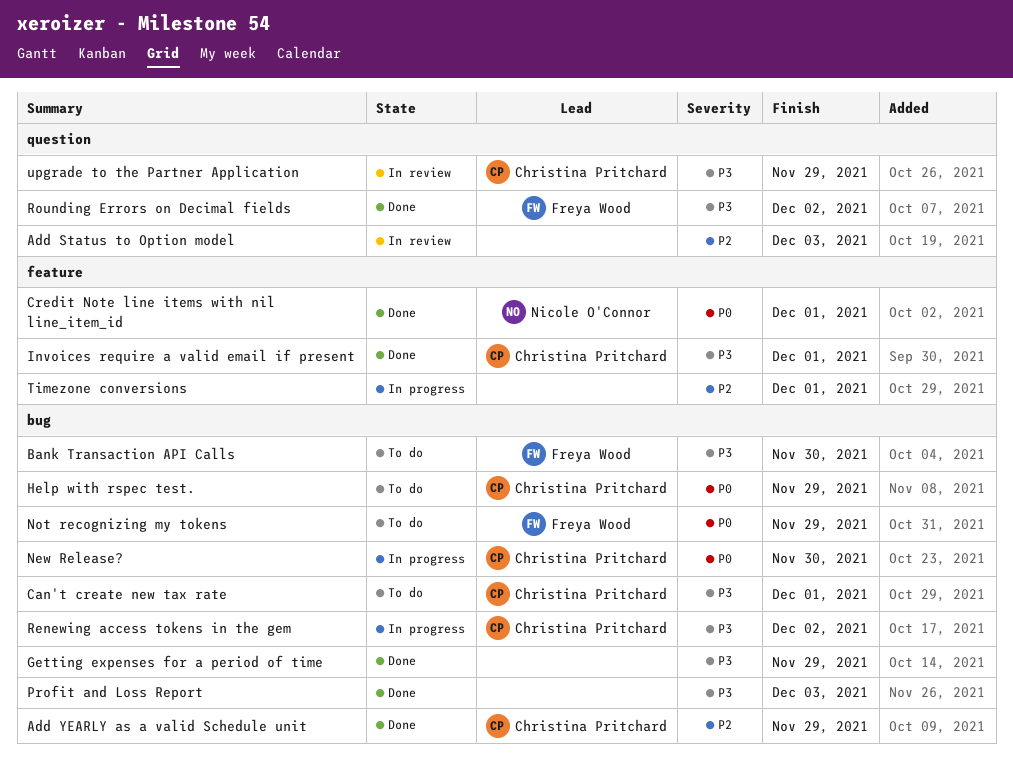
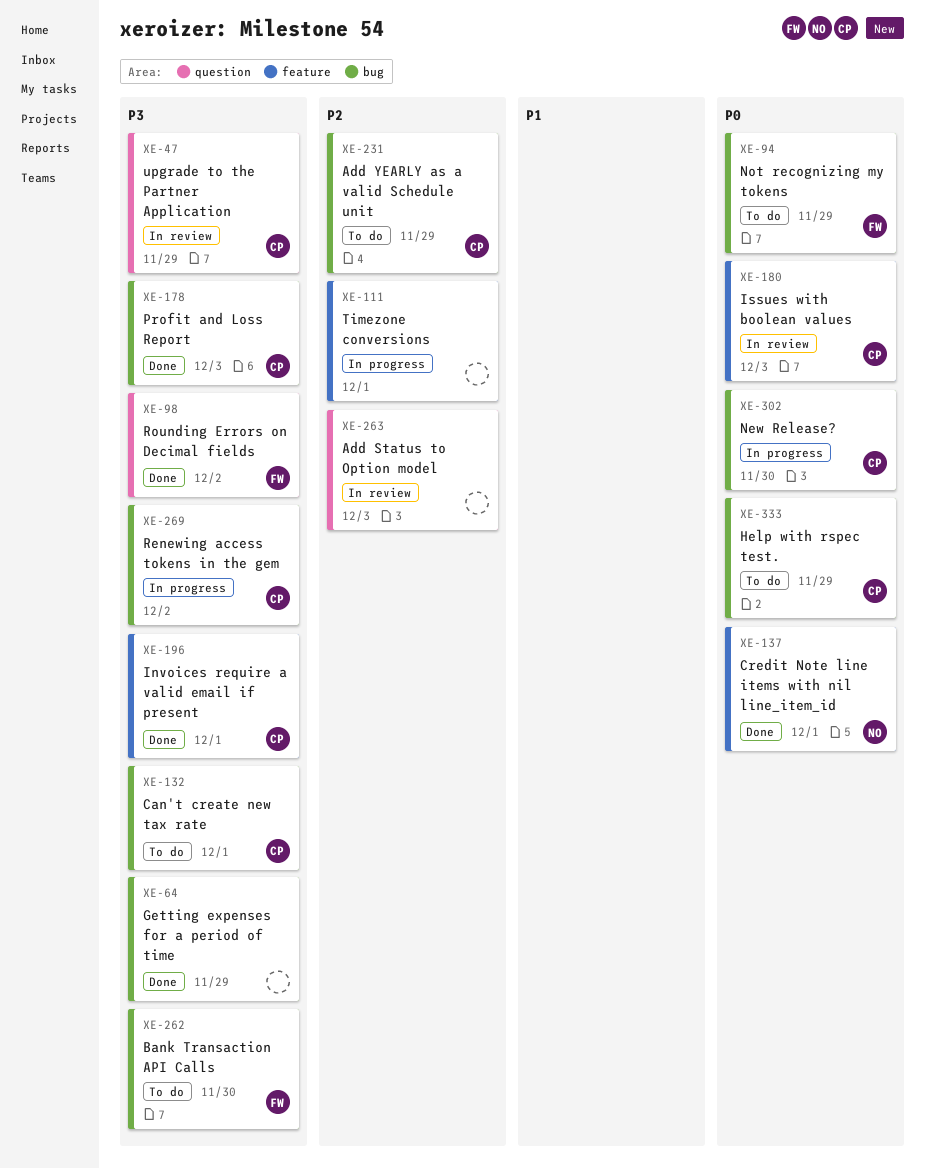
Add YEARLY as a valid Schedule unit, status: Done -> To do
Issues with boolean values: none -> present
Profit and Loss Report, owner: none -> Christina Pritchard

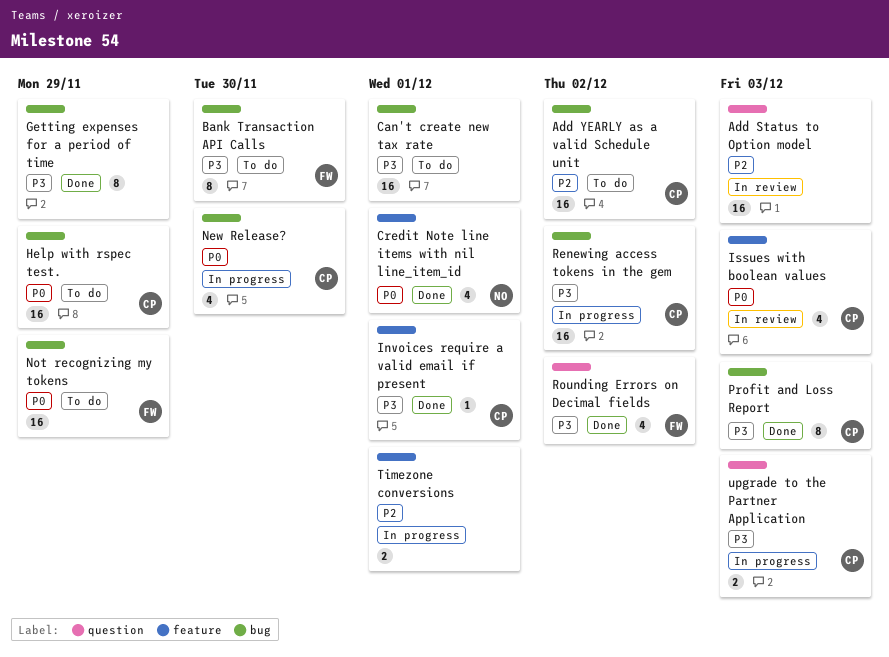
Add YEARLY as a valid Schedule unit, due: Nov 29 -> Dec 2
Can't create new tax rate, owner: CP -> none
upgrade to the Partner Application, status: In review -> In progress
upgrade to the Partner Application, due: Nov 29 -> Dec 3

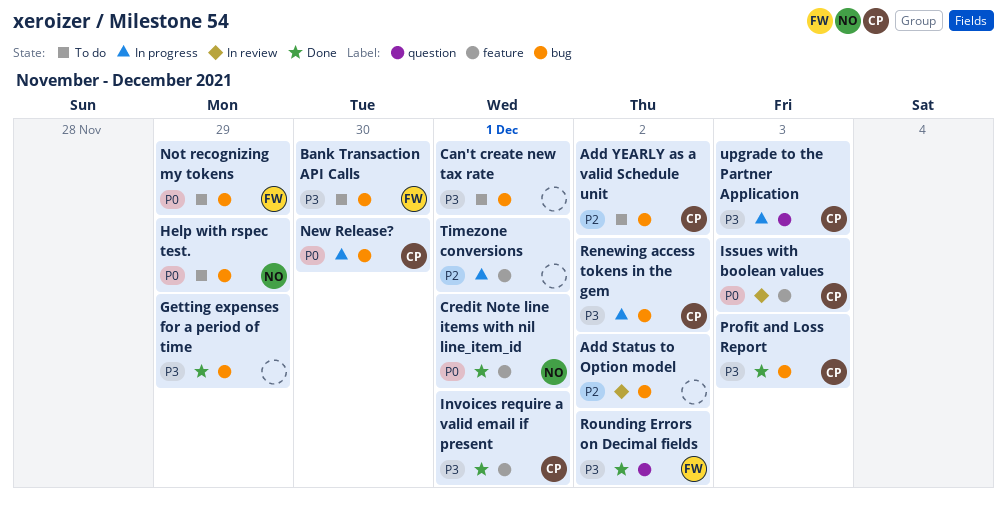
Add Status to Option model, label: question -> bug
Add Status to Option model, due: Dec 3 -> Dec 2
Help with rspec test., owner: CP -> NO

